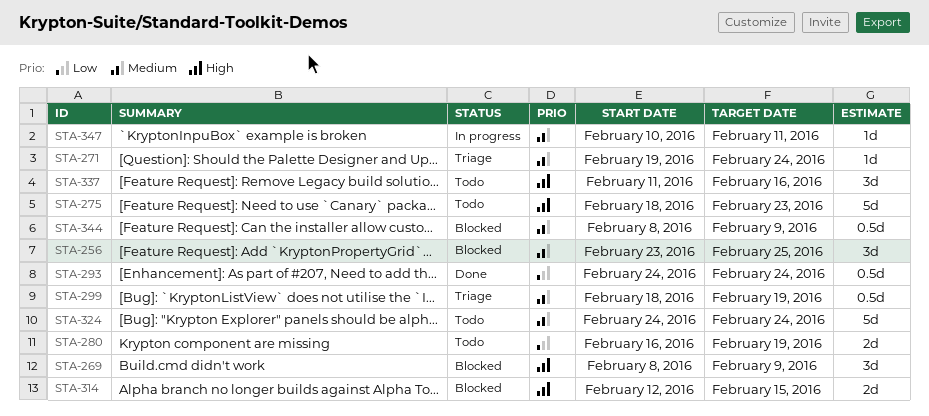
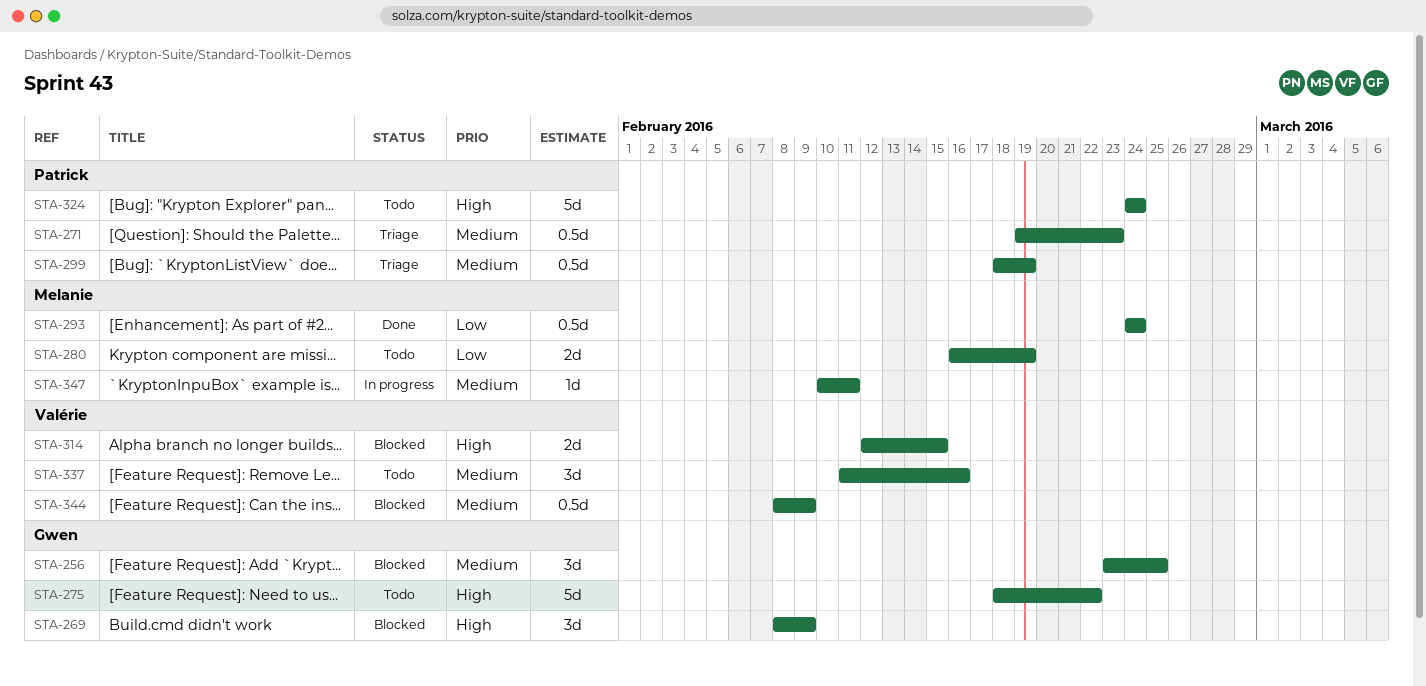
STA-271, estimate: 1d -> 0.5d
STA-271, due: Feb 24 -> Feb 23
STA-275, due: Feb 23 -> Feb 22
STA-324, priority: Medium -> High
STA-337, priority: High -> Medium

